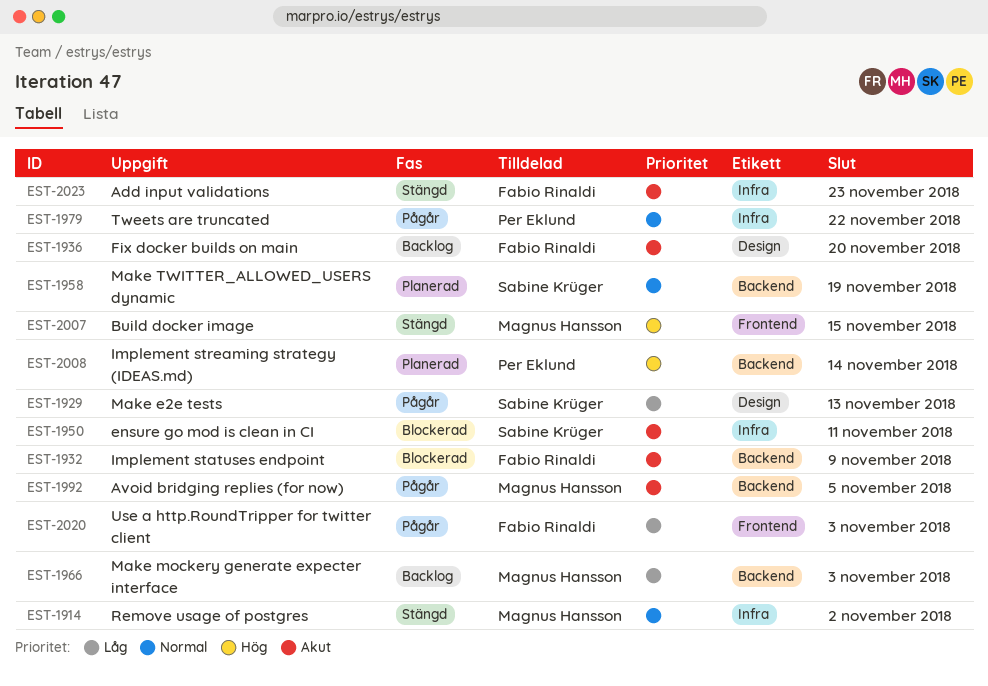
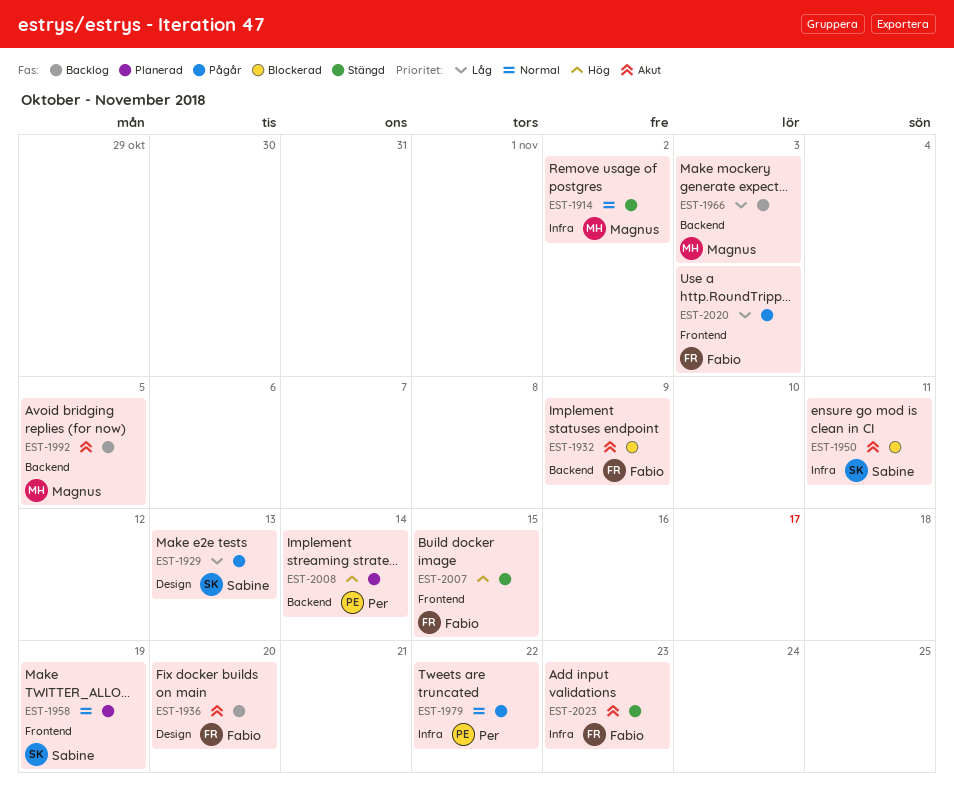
EST-1958, label: Backend -> Frontend
EST-1992, status: Pågår -> Backlog
EST-2007, owner: Magnus Hansson -> Fabio Rinaldi

